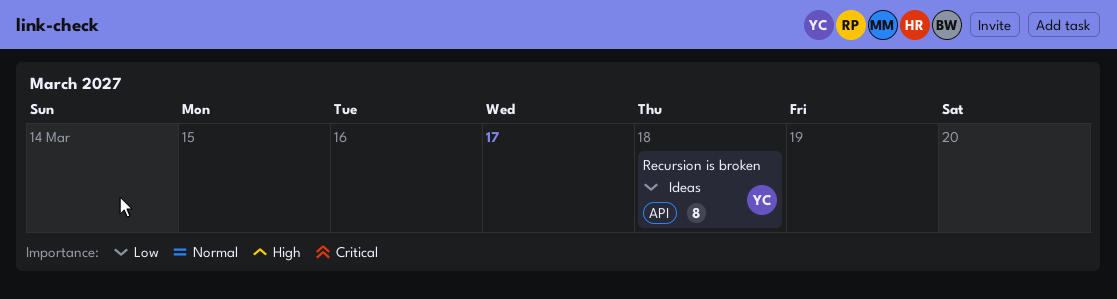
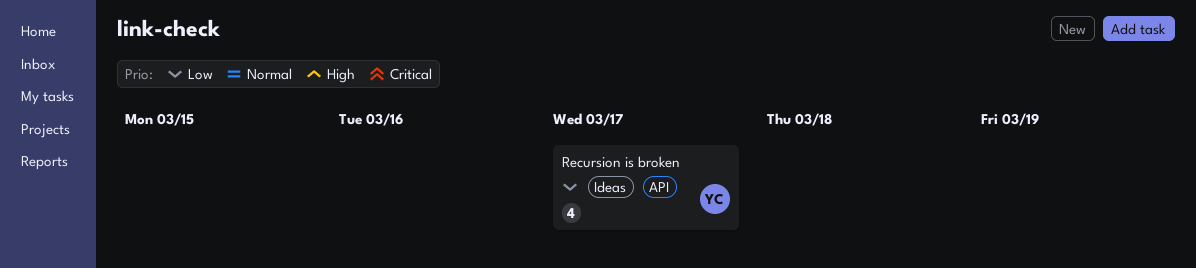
Recursion is broken, estimate: 8 -> 4
Recursion is broken, due: Mar 18 -> Mar 17

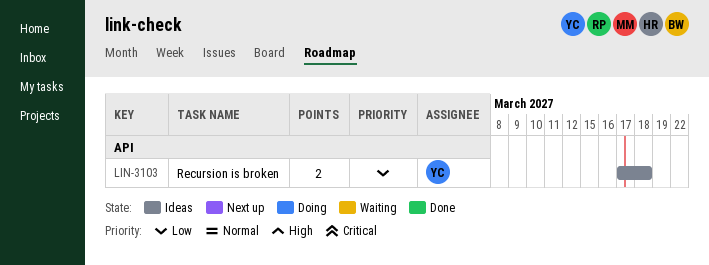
Recursion is broken, estimate: 4 -> 2
Recursion is broken, due: Mar 17 -> Mar 18

